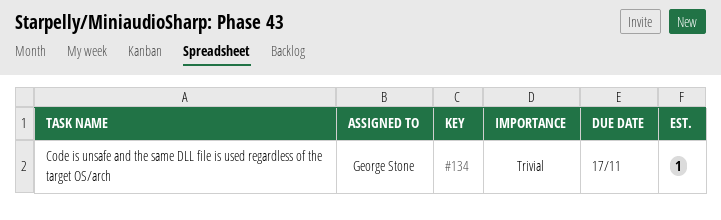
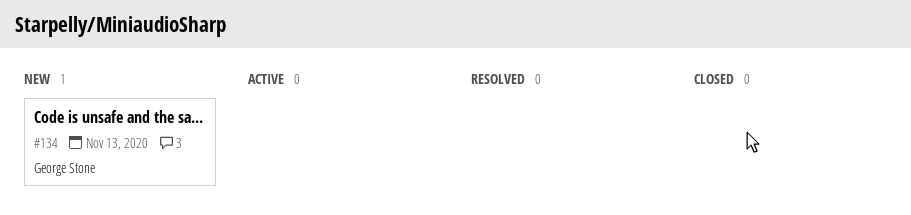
#134, due: Nov 17 -> Nov 13

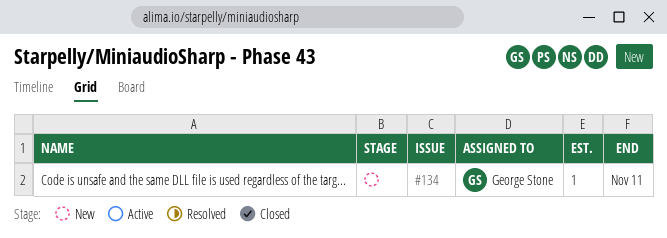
#134, due: Nov 13 -> Nov 11

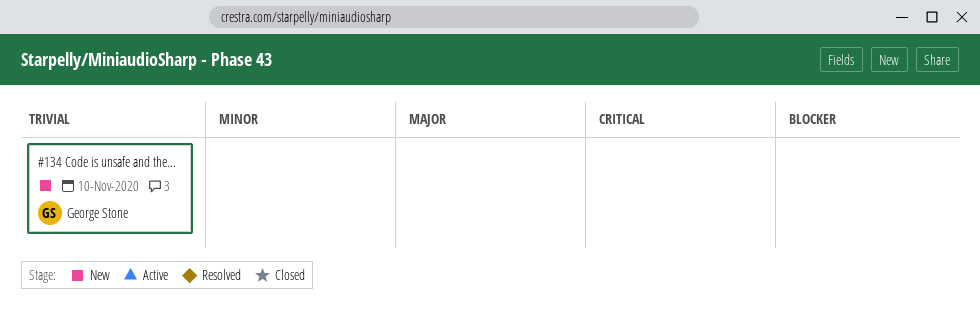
#134, due: Nov 11 -> Nov 10

